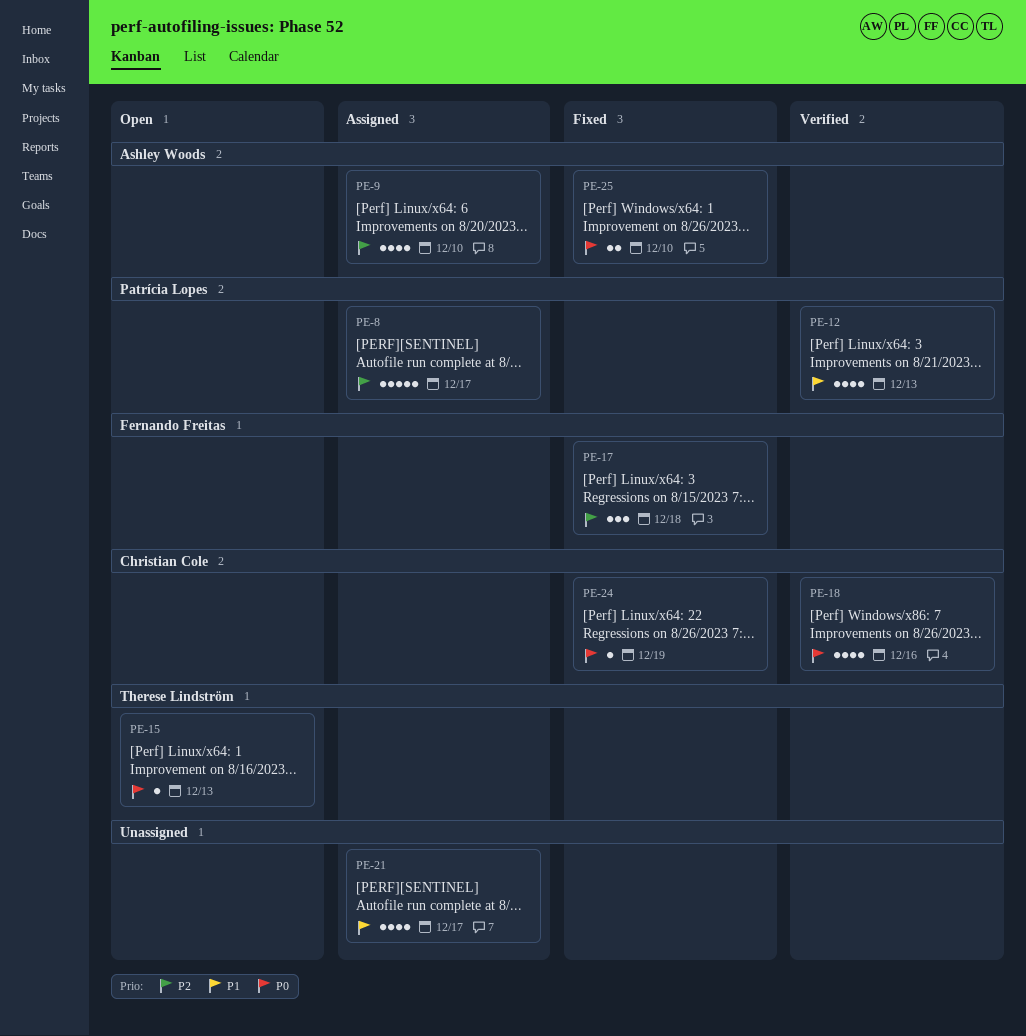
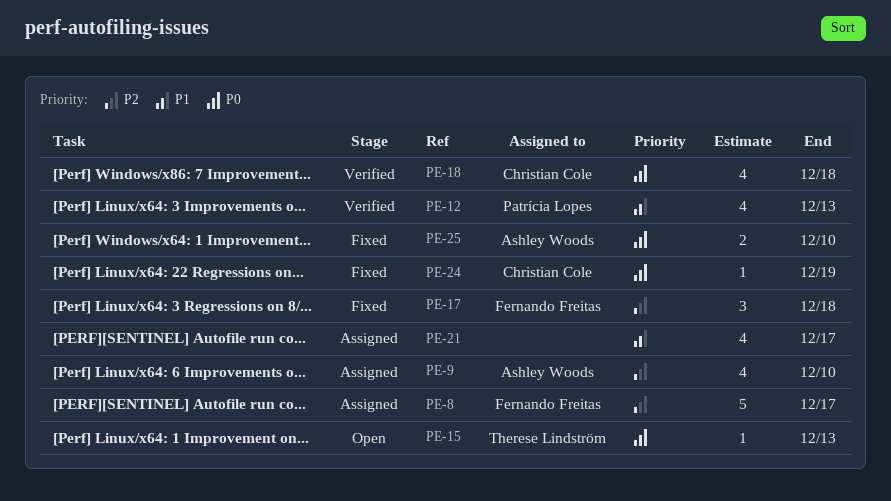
PE-8, owner: Patrícia Lopes -> Fernando Freitas
PE-18, due: Dec 16 -> Dec 18

